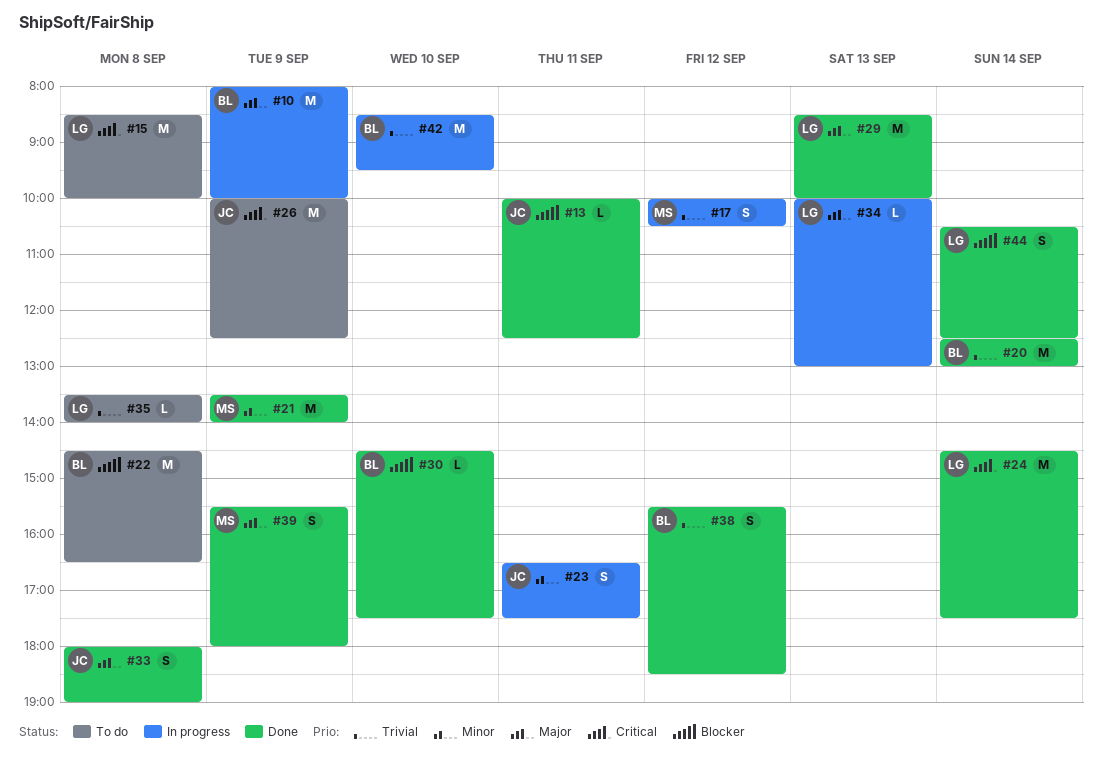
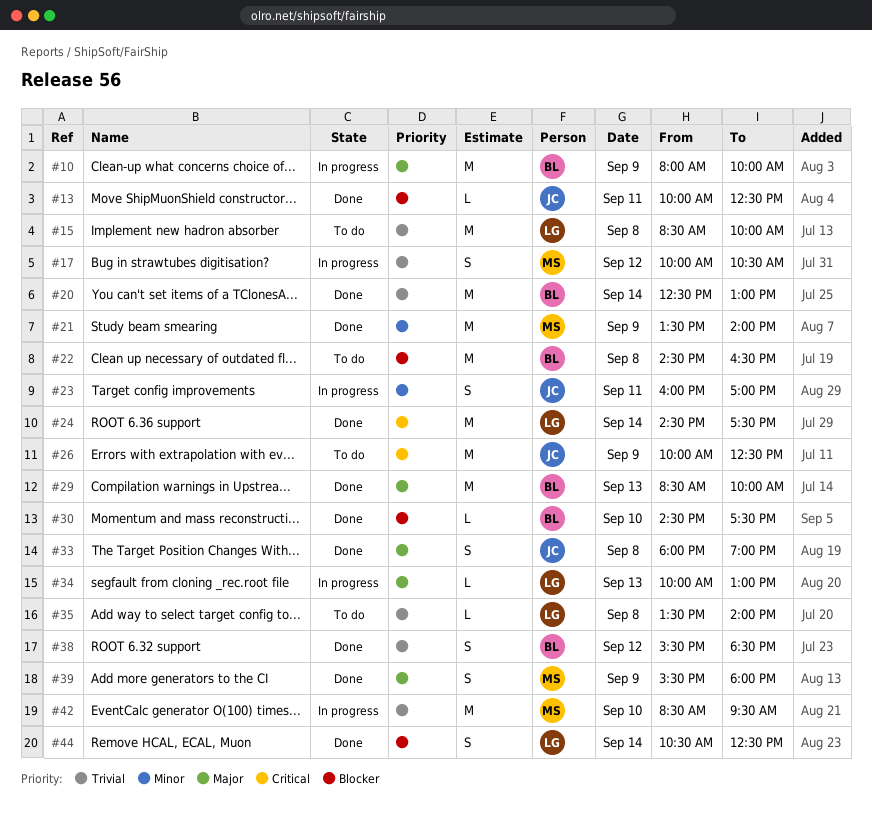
#15, priority: Critical -> Trivial
#23, begins: 16:30 -> 16:00
#23, ends: 17:30 -> 17:00
#29, owner: LG -> BL
#42, owner: BL -> MS

